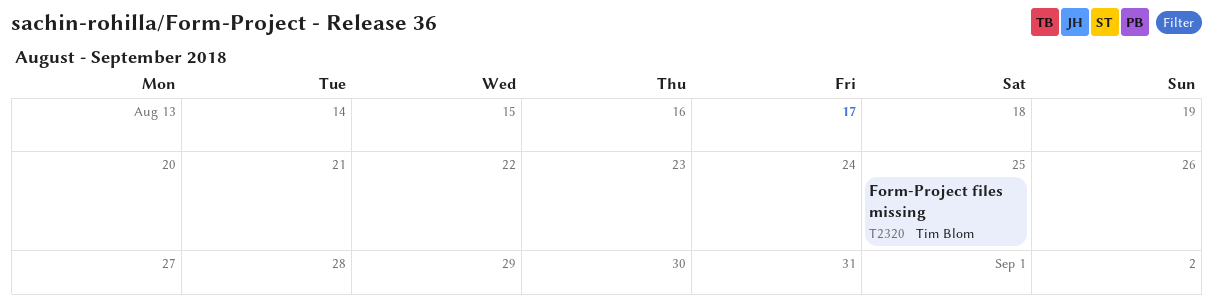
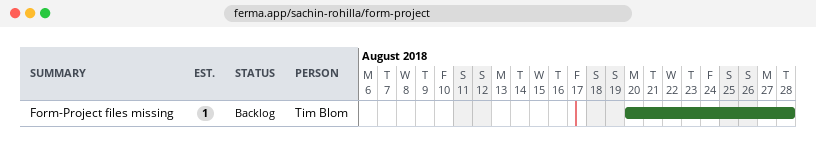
Form-Project files missing, due: Aug 25 -> Aug 28

